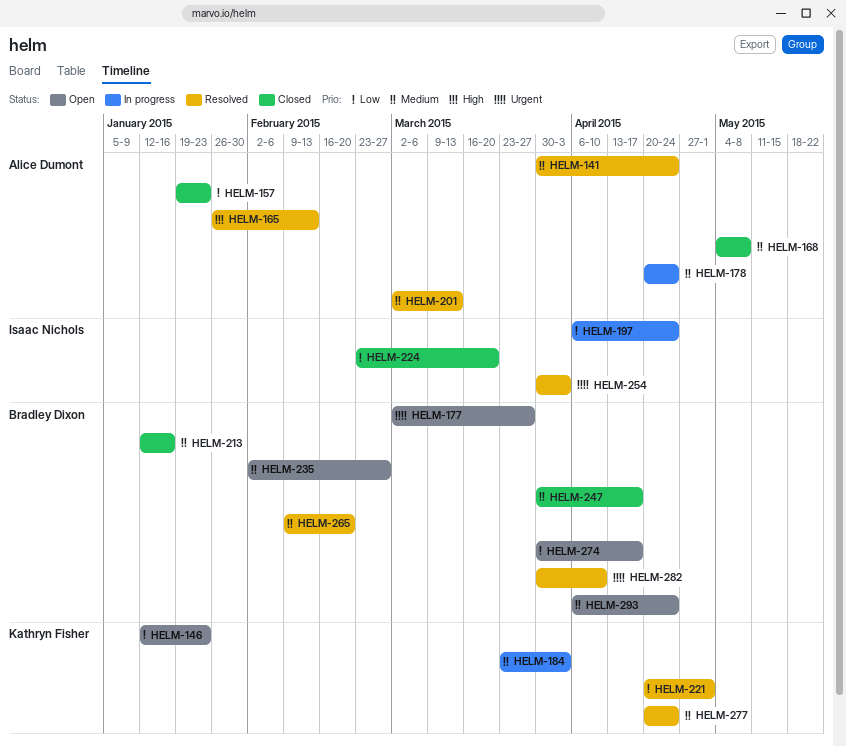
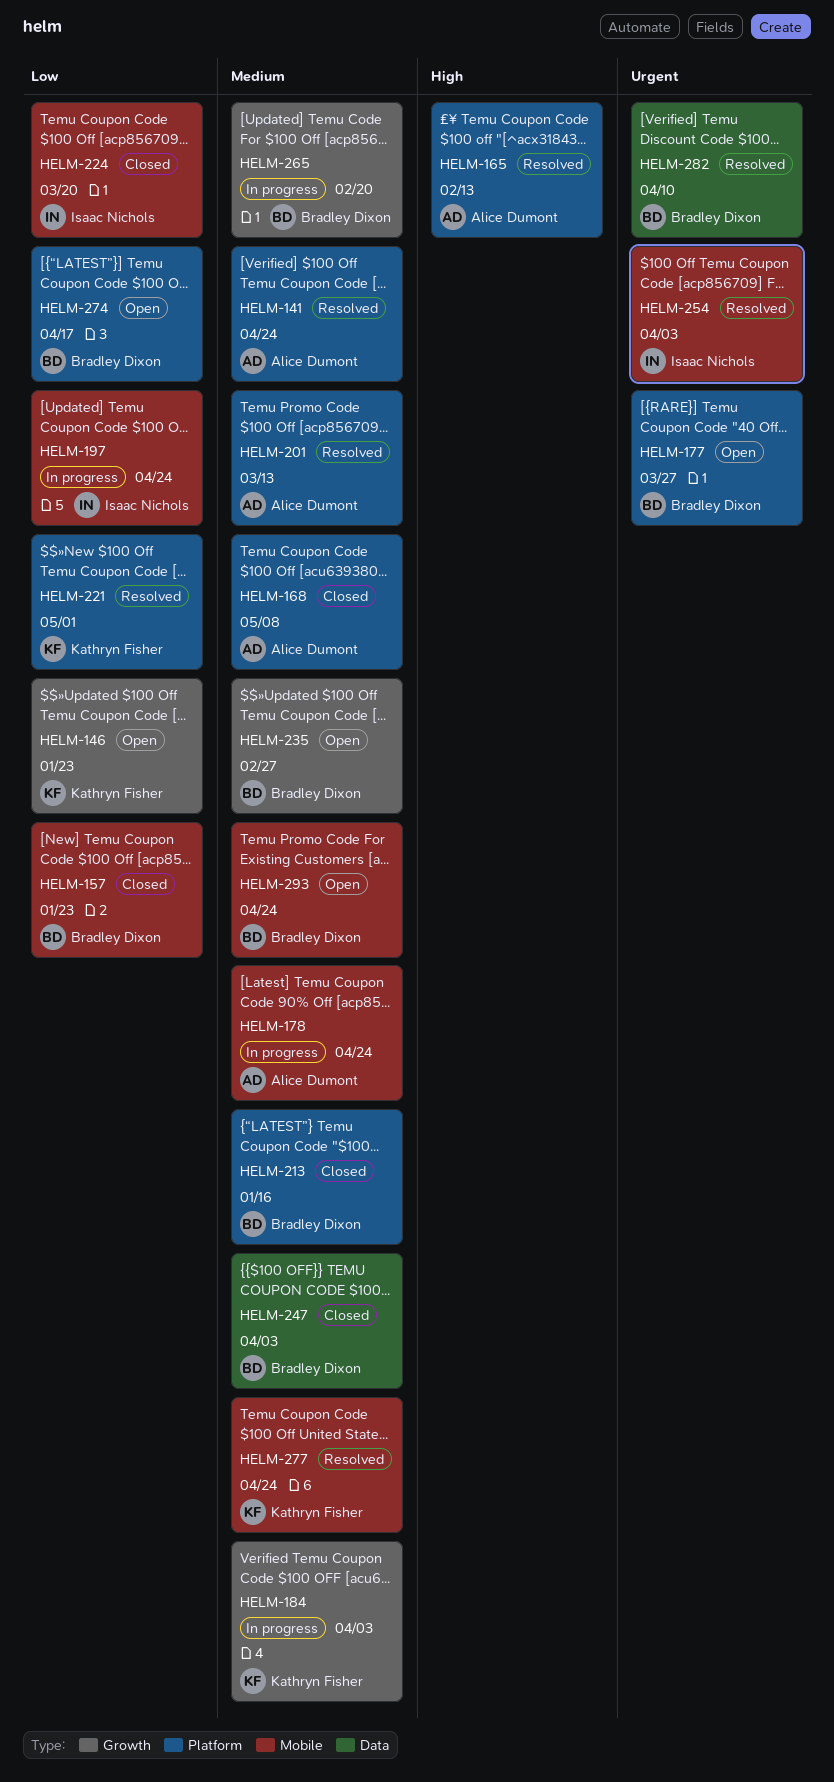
HELM-157, owner: Alice Dumont -> Bradley Dixon
HELM-247, due: Apr 17 -> Apr 3
HELM-265, status: Resolved -> In progress

